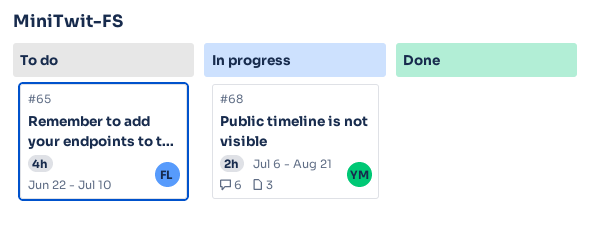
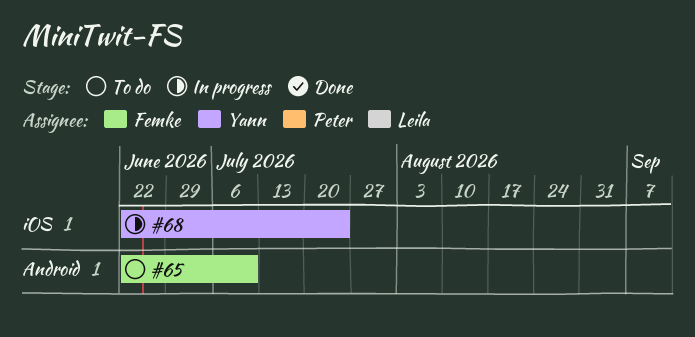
#68, start: Jul 6 -> Jun 22
#68, due: Aug 21 -> Jul 24

